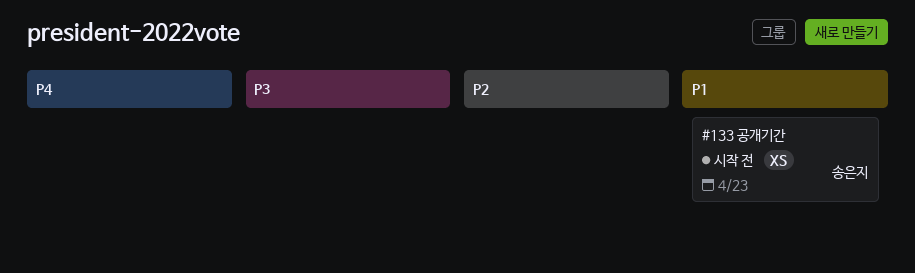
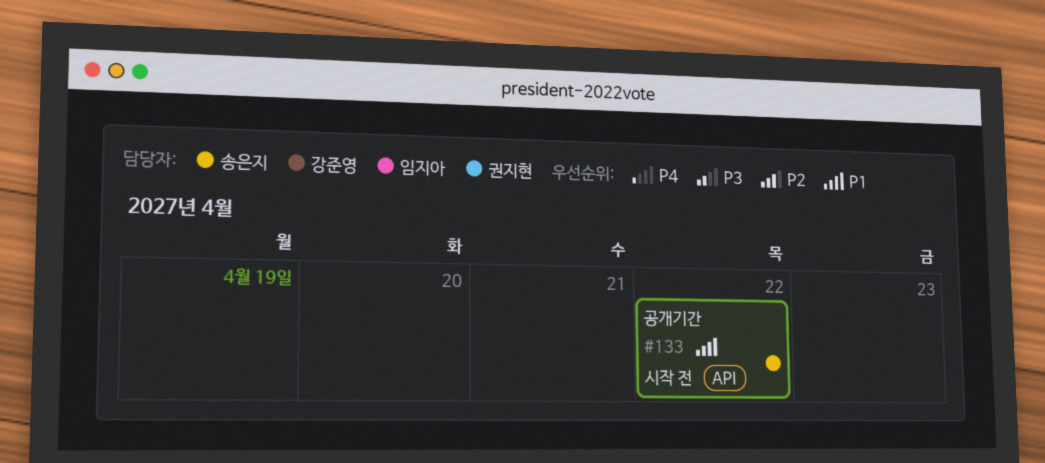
#133, due: Apr 23 -> Apr 22

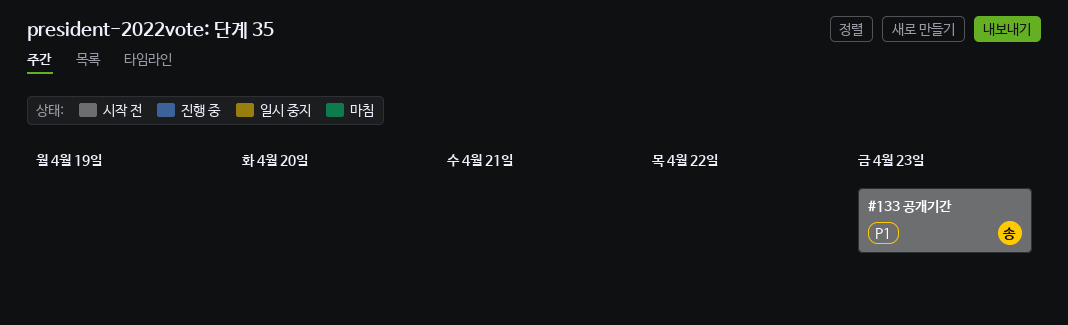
#133, due: Apr 22 -> Apr 23

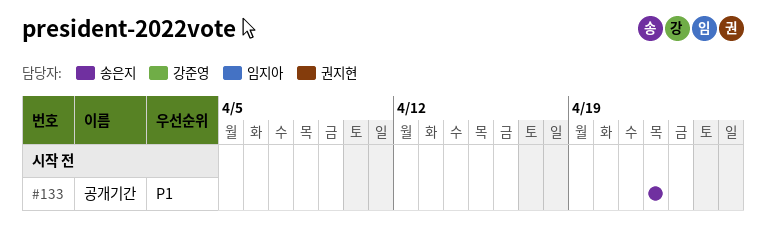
#133, due: Apr 23 -> Apr 22

